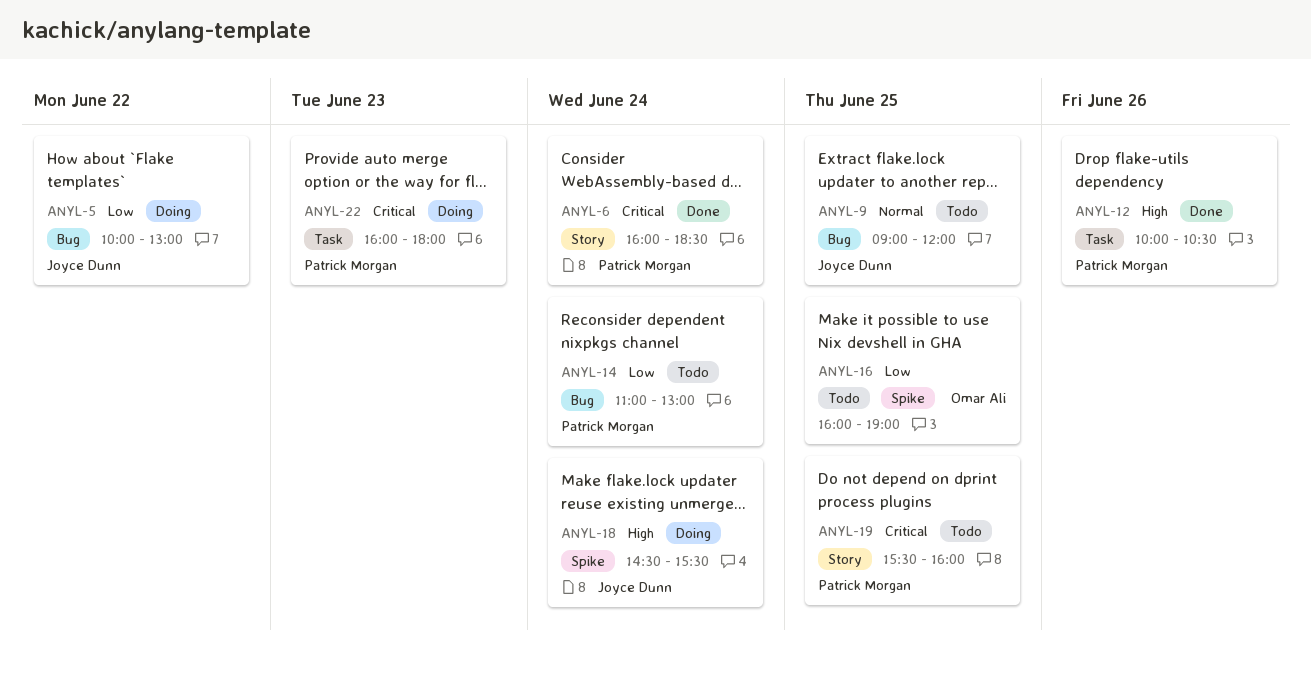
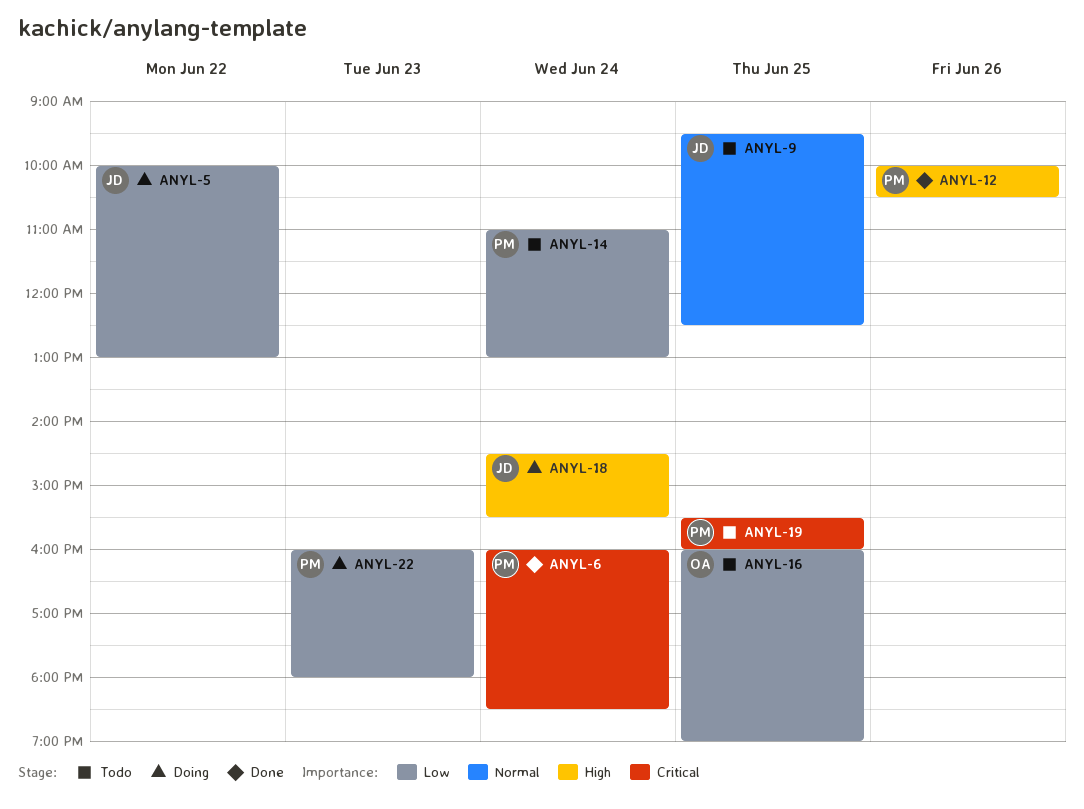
ANYL-9, begins: 09:00 -> 09:30
ANYL-9, ends: 12:00 -> 12:30
ANYL-22, priority: Critical -> Low

